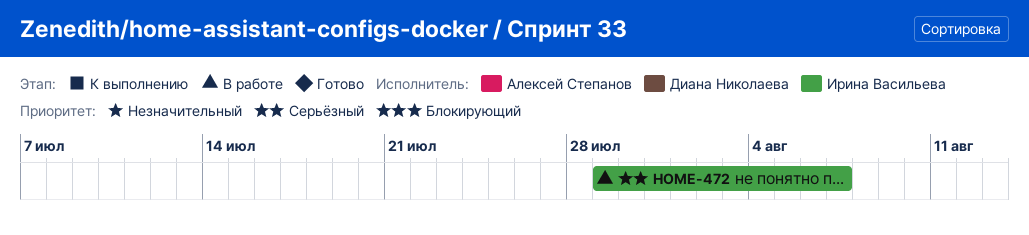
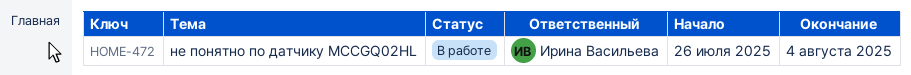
HOME-472, start: Jul 29 -> Jul 26
HOME-472, due: Aug 7 -> Aug 4

